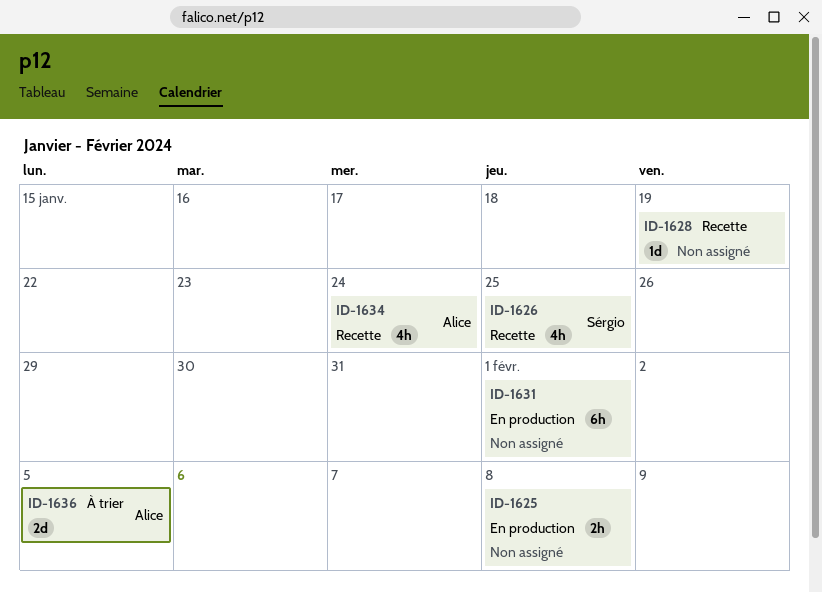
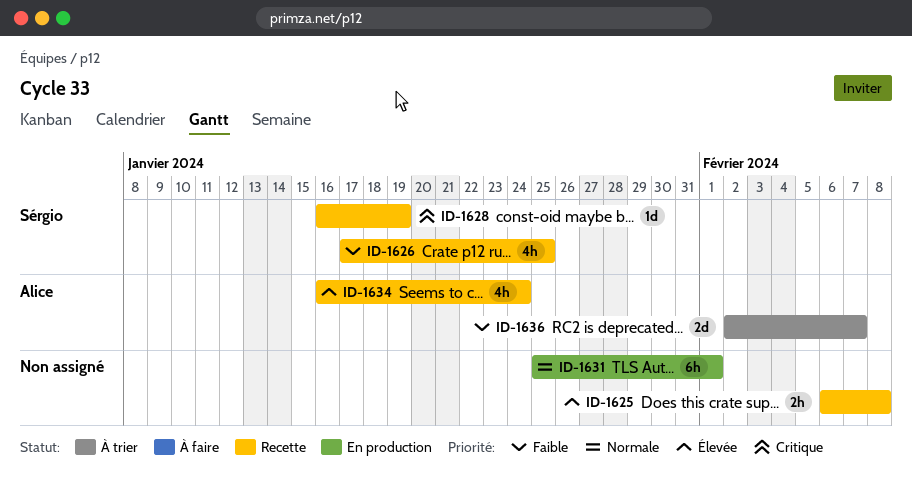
ID-1625, status: En production -> Recette
ID-1628, owner: none -> Sérgio
ID-1636, due: Feb 5 -> Feb 7

